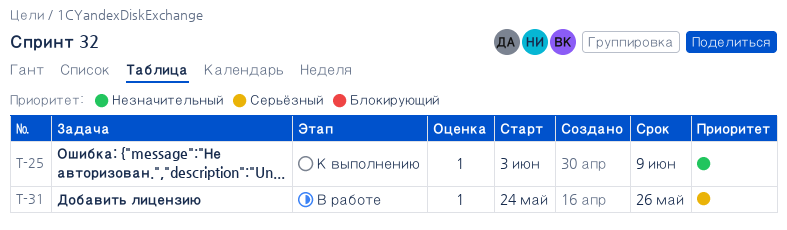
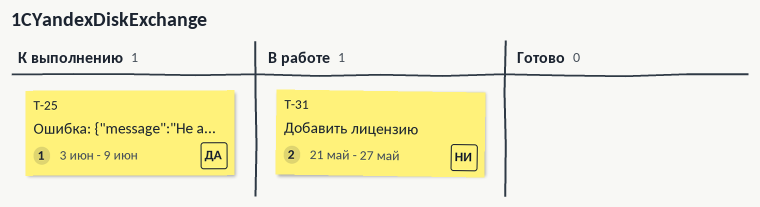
T-31, estimate: 1 -> 2
T-31, start: May 24 -> May 21
T-31, due: May 26 -> May 27

